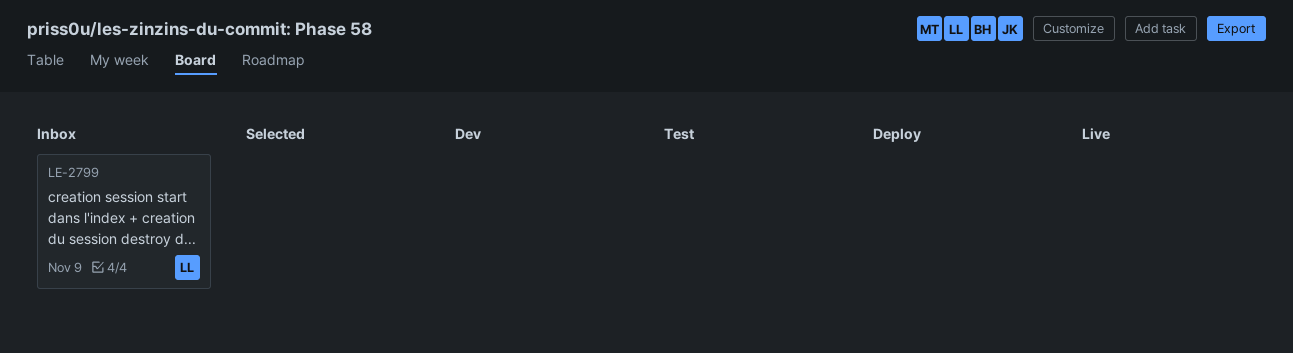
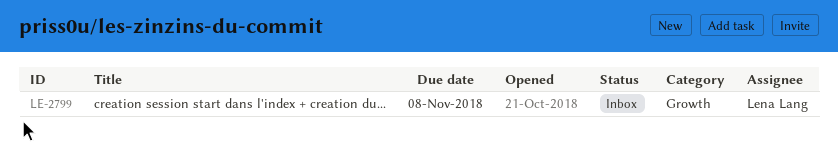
LE-2799, due: Nov 9 -> Nov 8

